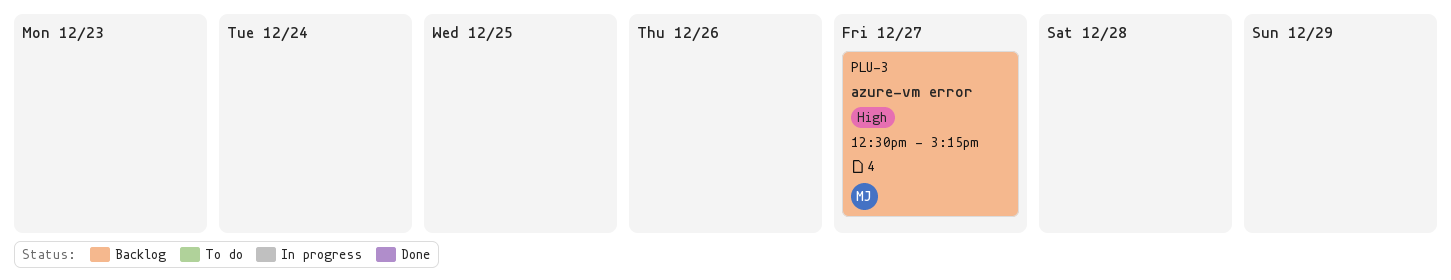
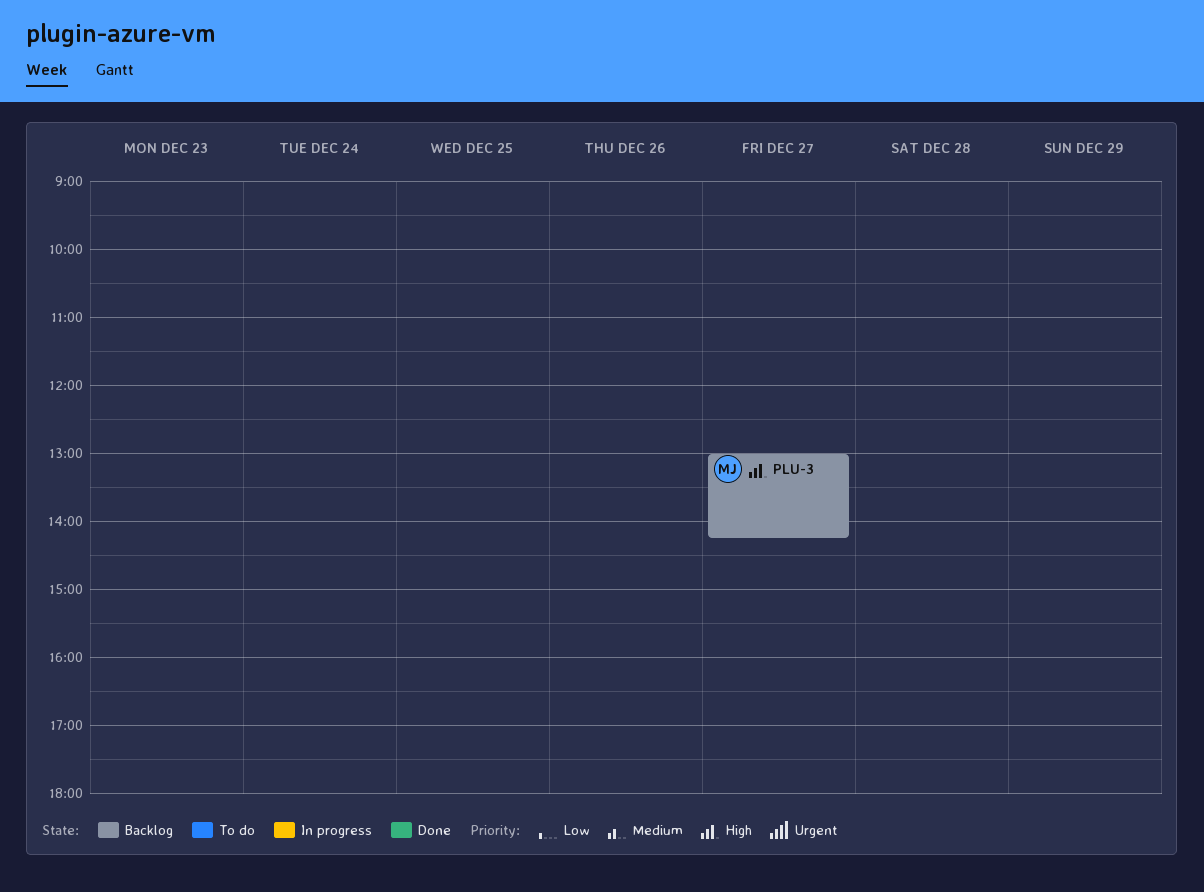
PLU-3, begins: 12:30 -> 13:00
PLU-3, ends: 15:15 -> 14:15

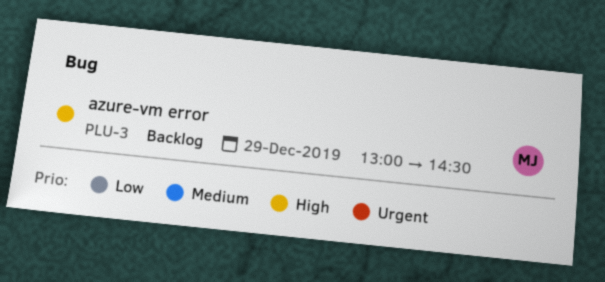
PLU-3, day: Dec 27 -> Dec 29
PLU-3, ends: 14:15 -> 14:30

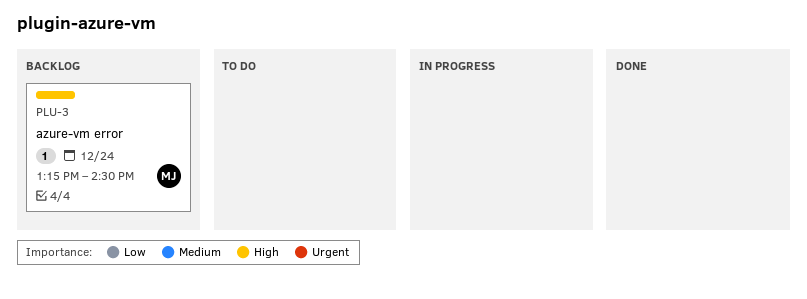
PLU-3, day: Dec 29 -> Dec 24
PLU-3, begins: 13:00 -> 13:15

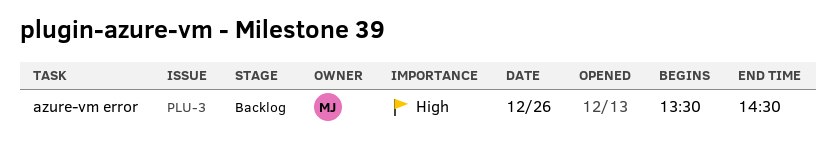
PLU-3, day: Dec 24 -> Dec 26
PLU-3, begins: 13:15 -> 13:30

